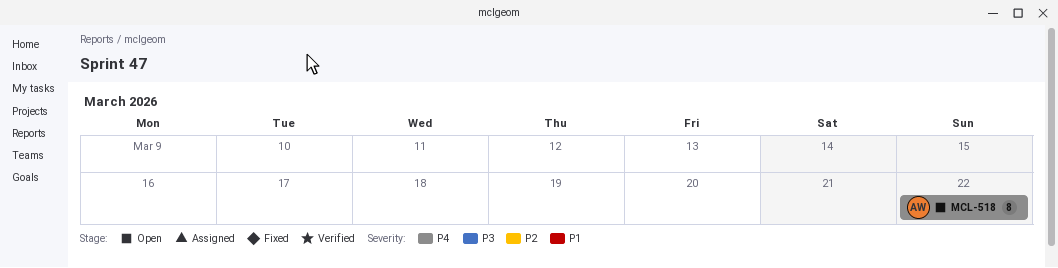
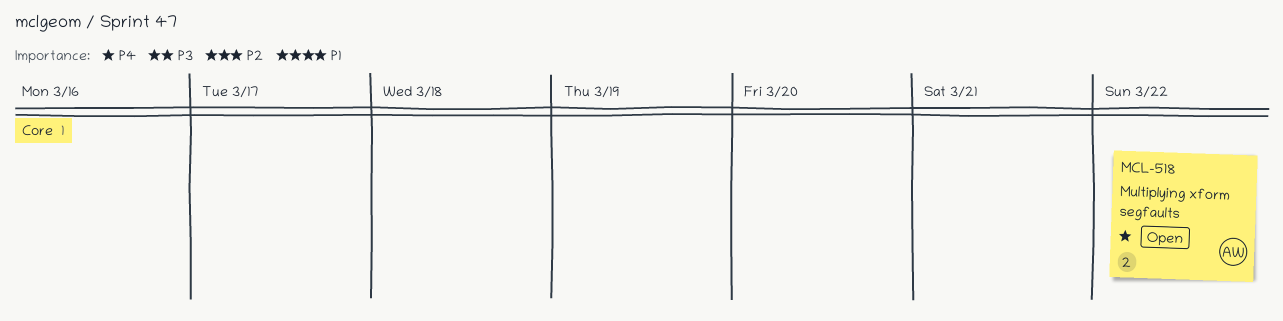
MCL-518, estimate: 8 -> 2

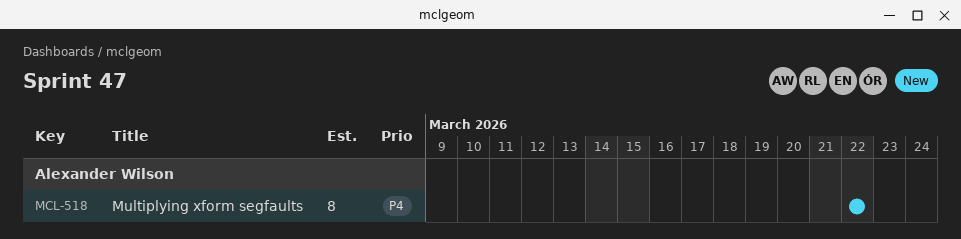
MCL-518, estimate: 2 -> 8

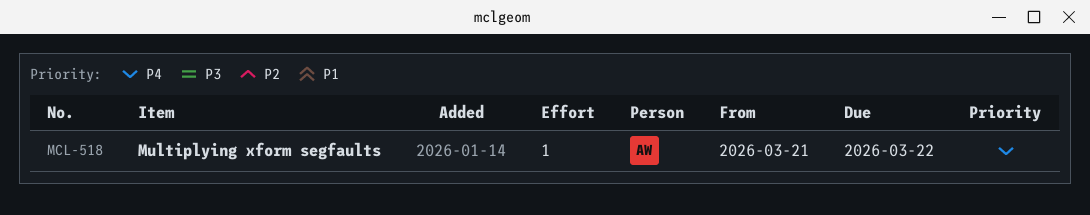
MCL-518, estimate: 8 -> 1
MCL-518, start: Mar 22 -> Mar 21

